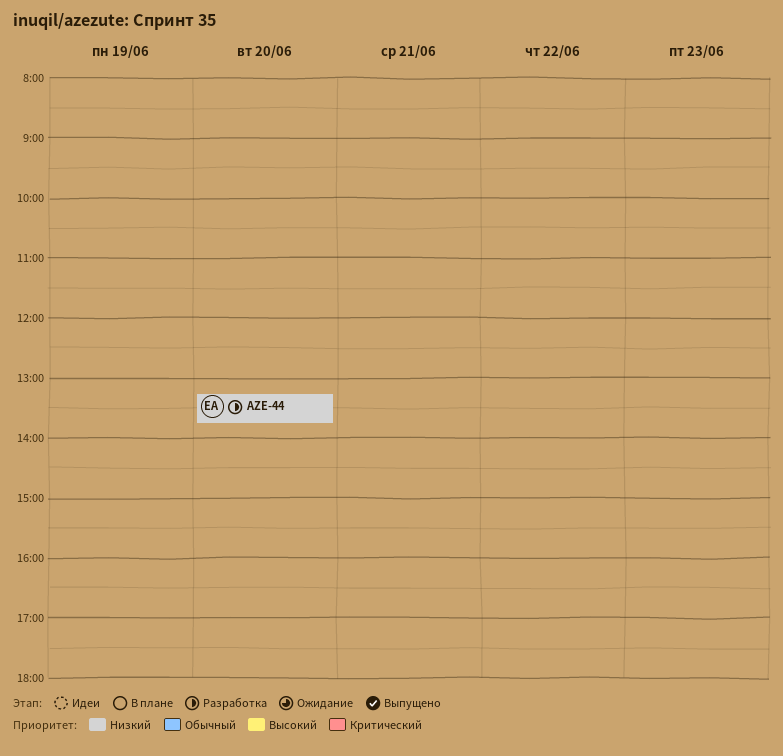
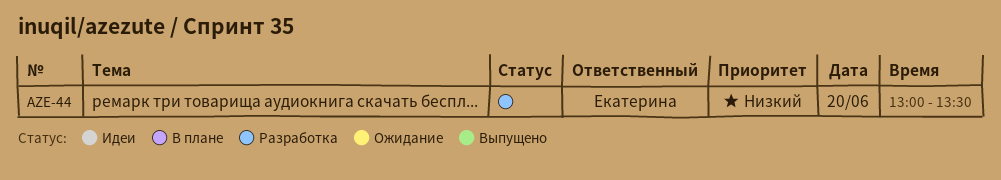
AZE-44, begins: 13:15 -> 13:00
AZE-44, ends: 13:45 -> 13:30

